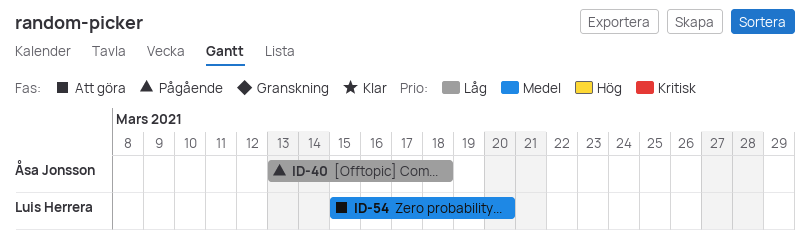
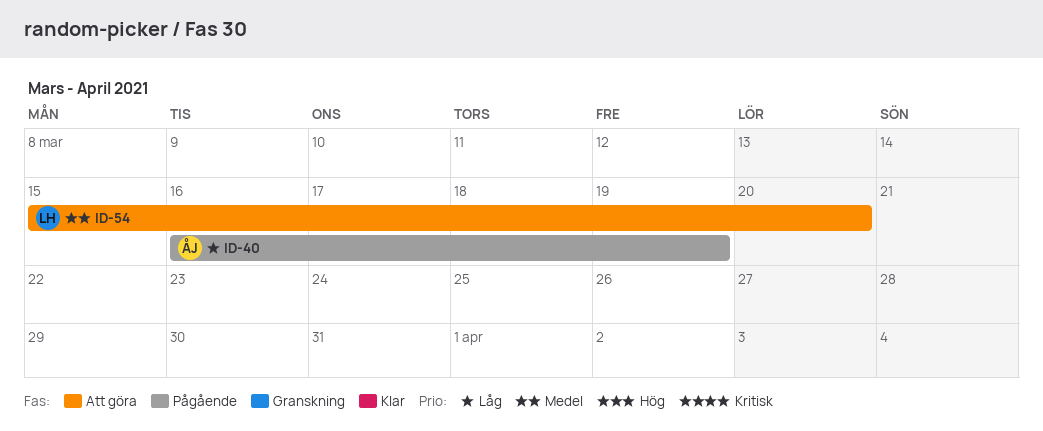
ID-40, start: Mar 13 -> Mar 16
ID-40, due: Mar 18 -> Mar 19

